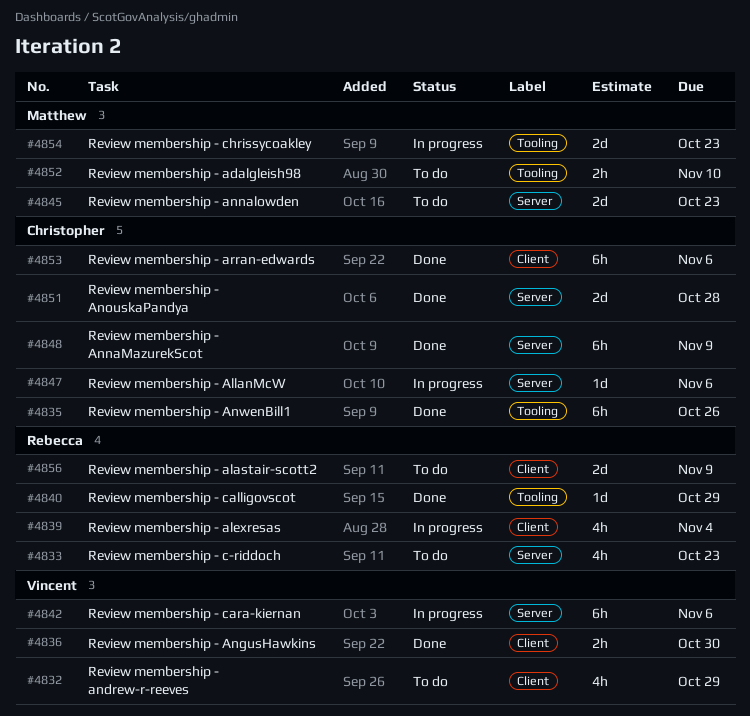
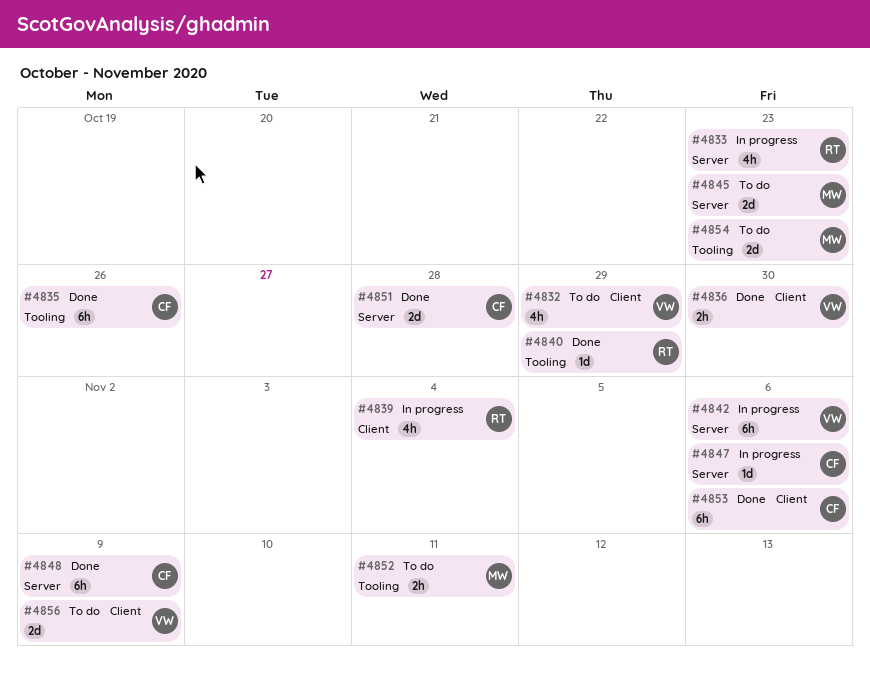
#4833, status: To do -> In progress
#4852, due: Nov 10 -> Nov 11
#4854, status: In progress -> To do
#4856, owner: Rebecca -> Vincent

